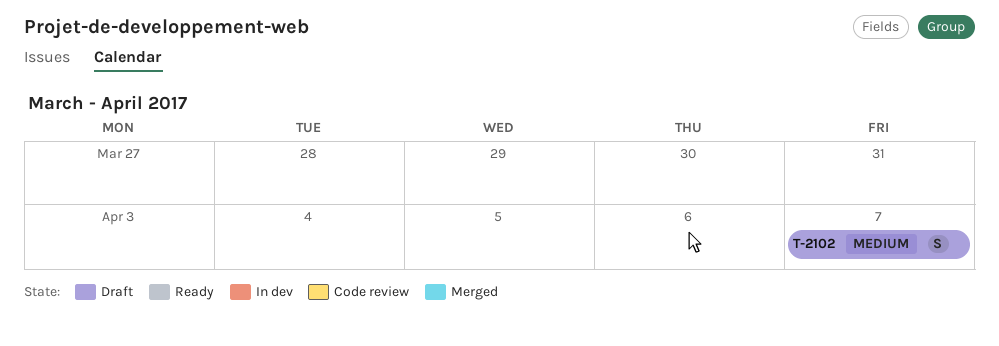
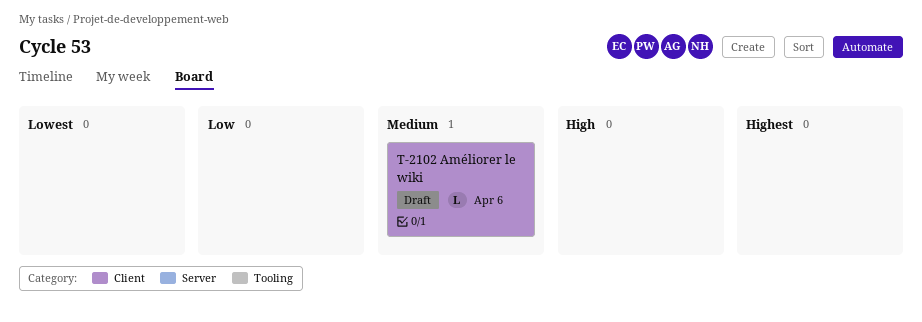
T-2102, estimate: S -> L
T-2102, due: Apr 7 -> Apr 6

